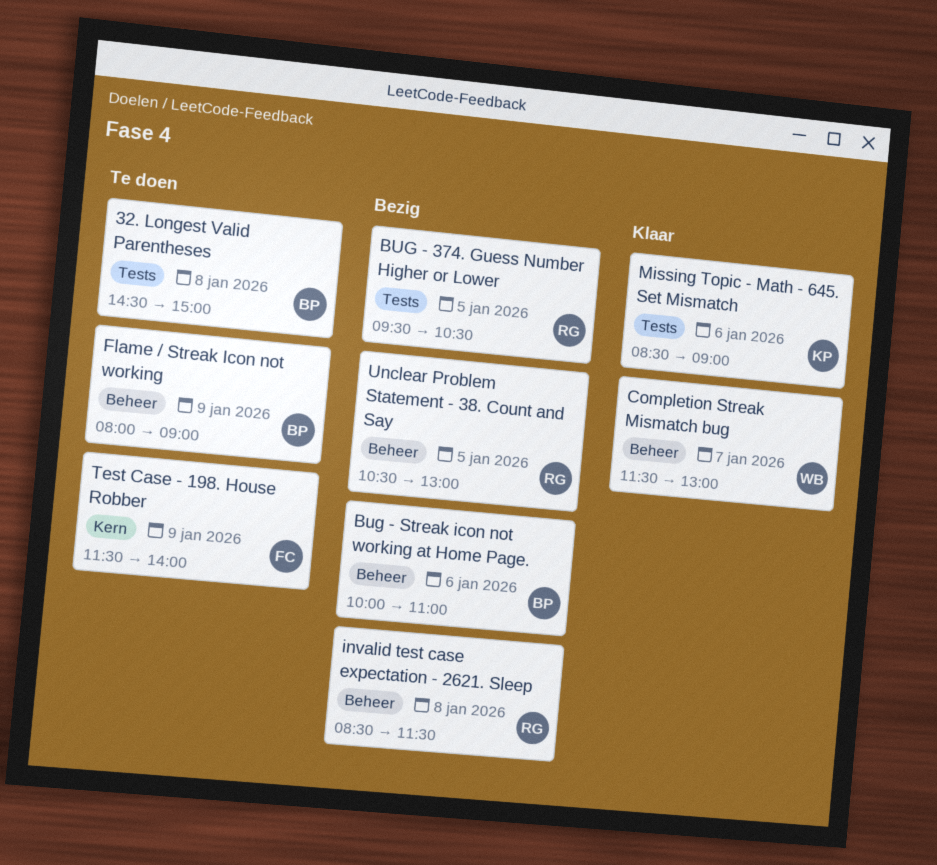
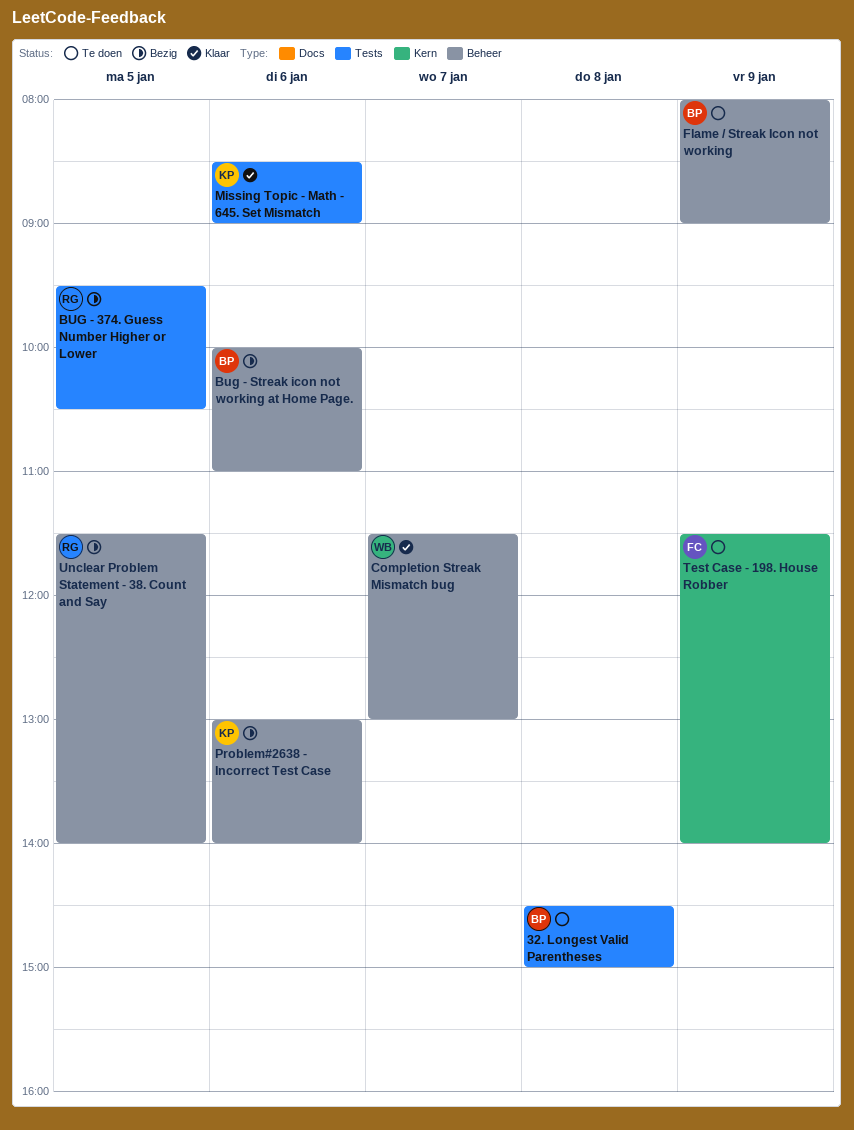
invalid test case expectation - 2621. Sleep: present -> none
Problem#2638 - Incorrect Test Case: none -> present
Unclear Problem Statement - 38. Count and Say, begins: 10:30 -> 11:30
Unclear Problem Statement - 38. Count and Say, ends: 13:00 -> 14:00

